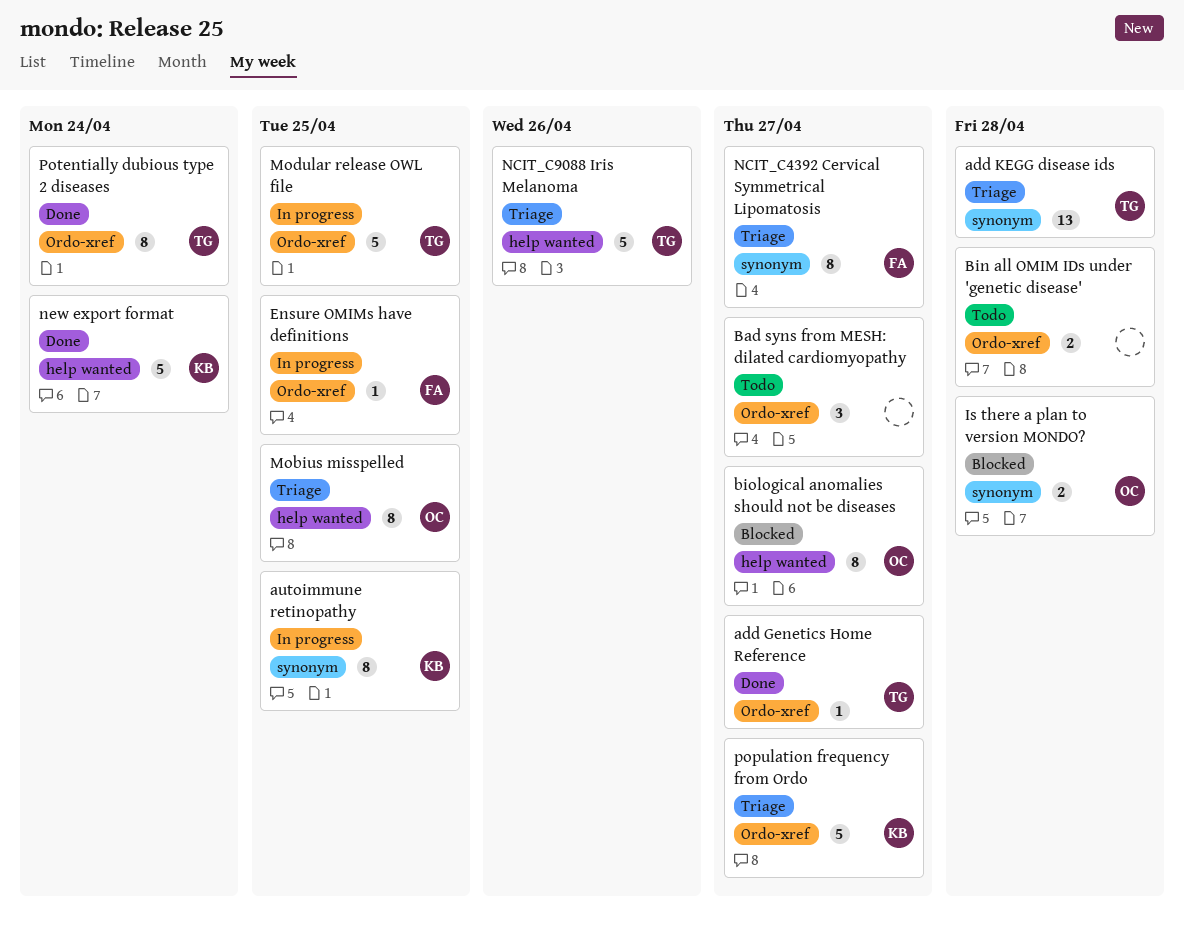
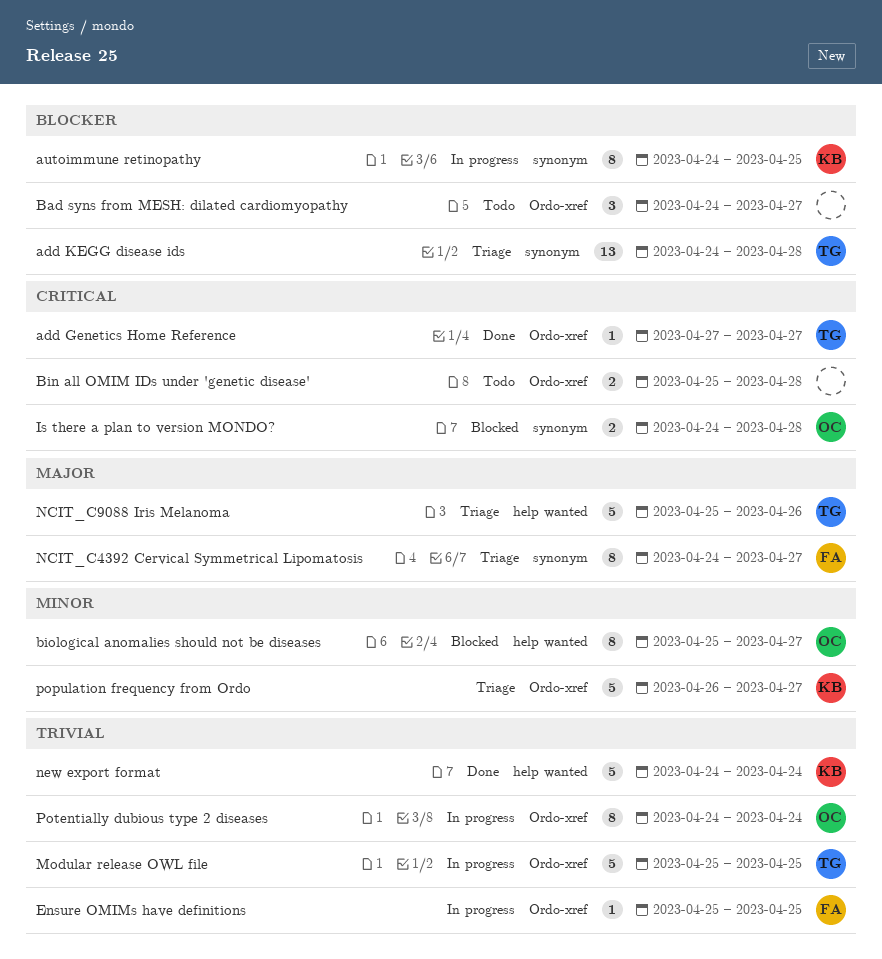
Mobius misspelled: present -> none
Potentially dubious type 2 diseases, status: Done -> In progress
Potentially dubious type 2 diseases, owner: TG -> OC

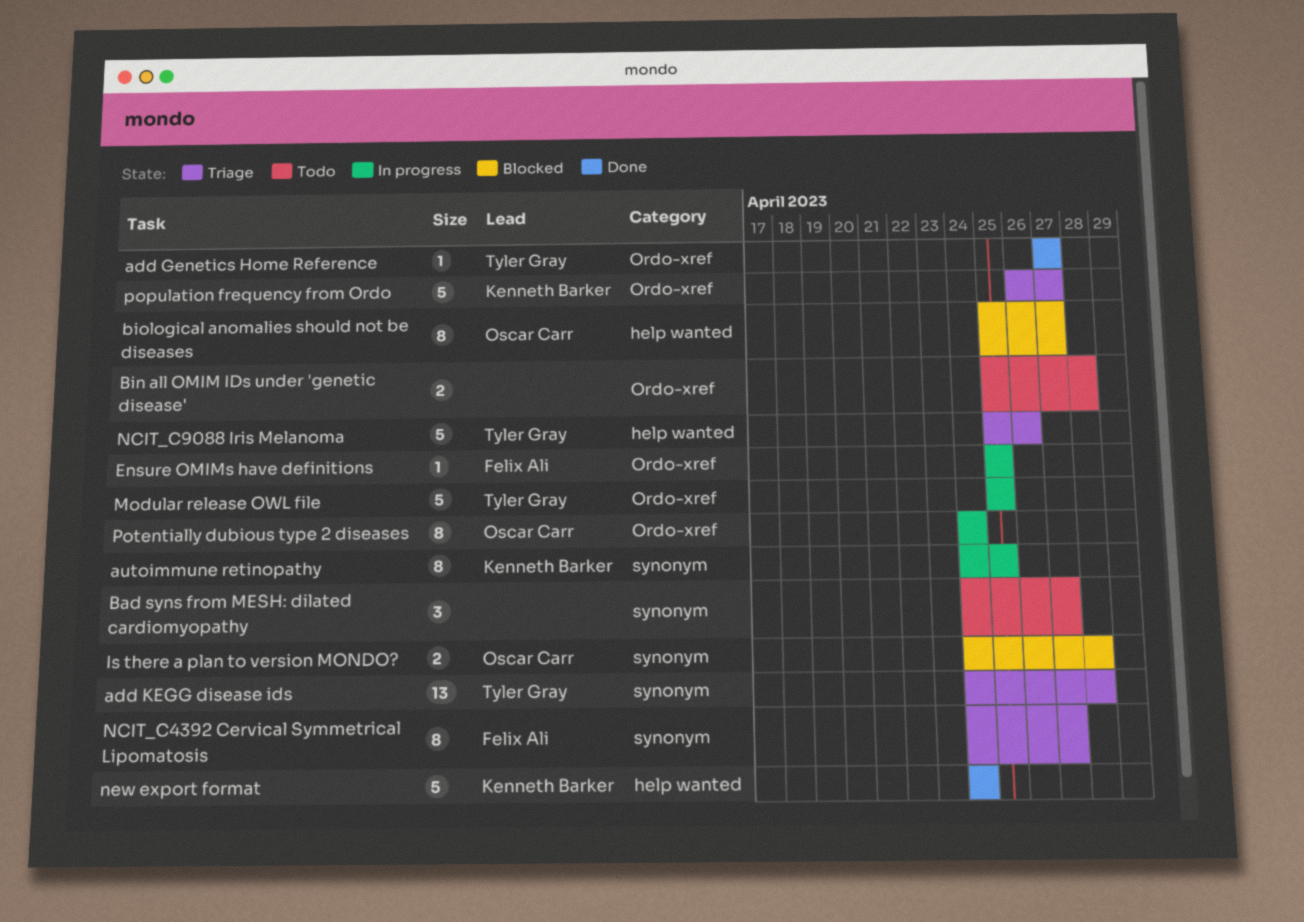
Bad syns from MESH: dilated cardiomyopathy, label: Ordo-xref -> synonym

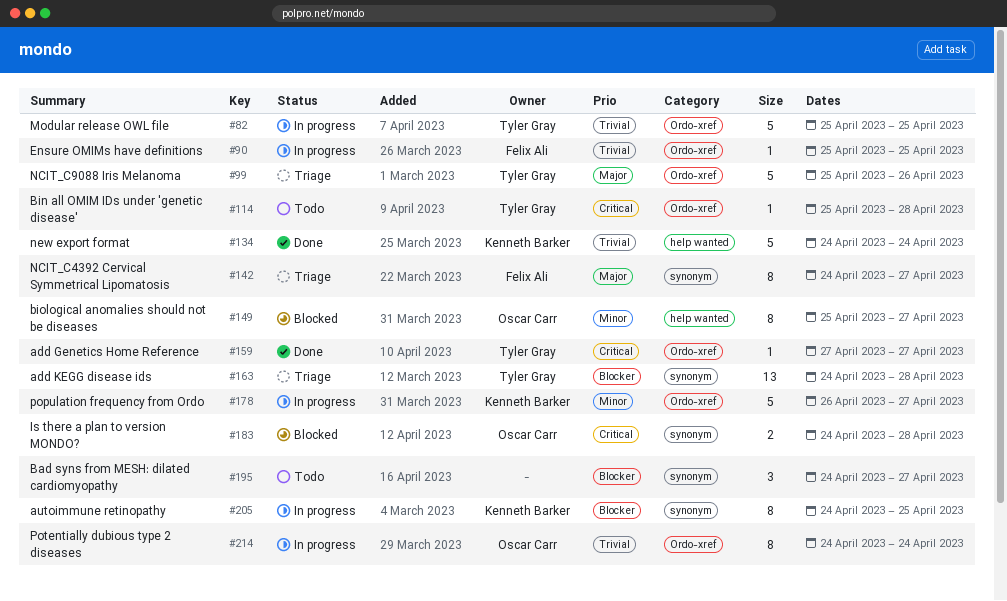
Bin all OMIM IDs under 'genetic disease', owner: none -> Tyler Gray
Bin all OMIM IDs under 'genetic disease', estimate: 2 -> 1
NCIT_C9088 Iris Melanoma, label: help wanted -> Ordo-xref
population frequency from Ordo, status: Triage -> In progress

